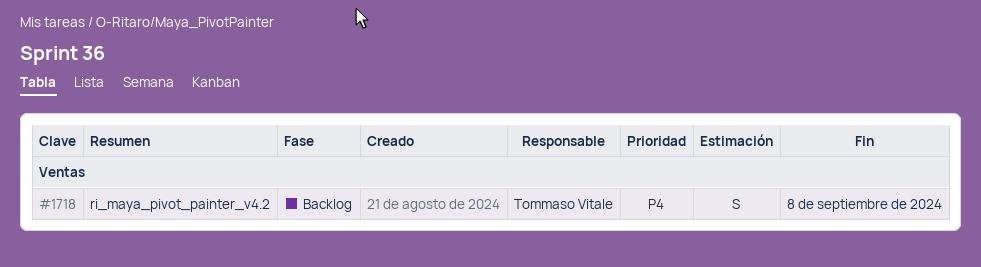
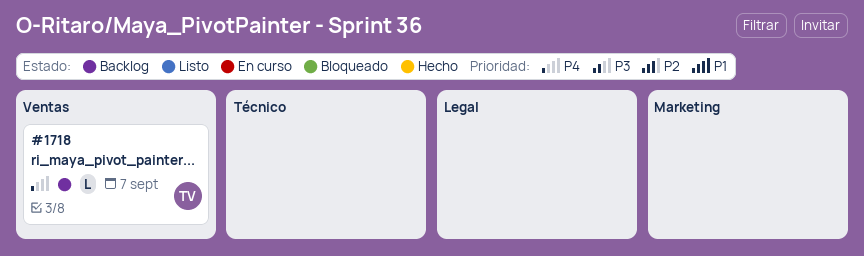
#1718, estimate: S -> L
#1718, due: Sep 8 -> Sep 7

